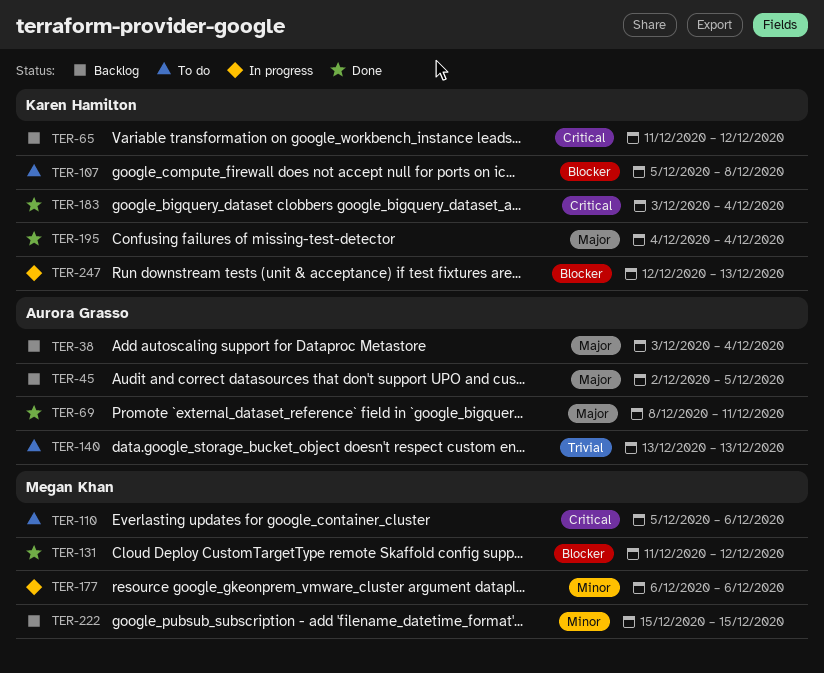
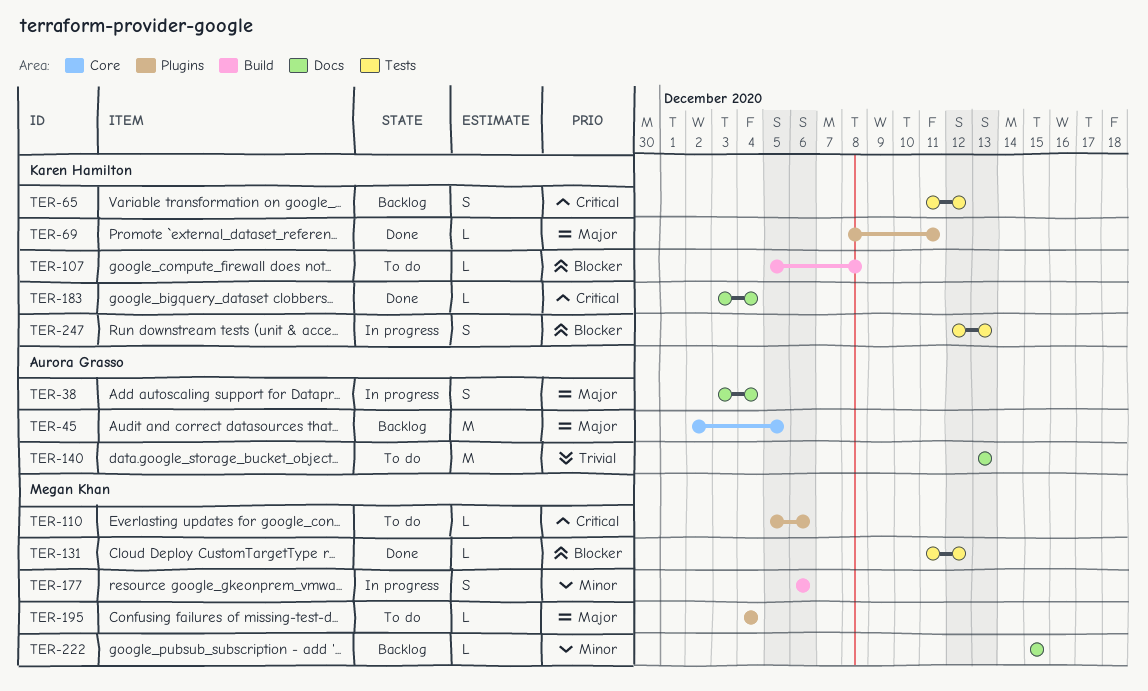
TER-38, status: Backlog -> In progress
TER-69, owner: Aurora Grasso -> Karen Hamilton
TER-195, status: Done -> To do
TER-195, owner: Karen Hamilton -> Megan Khan

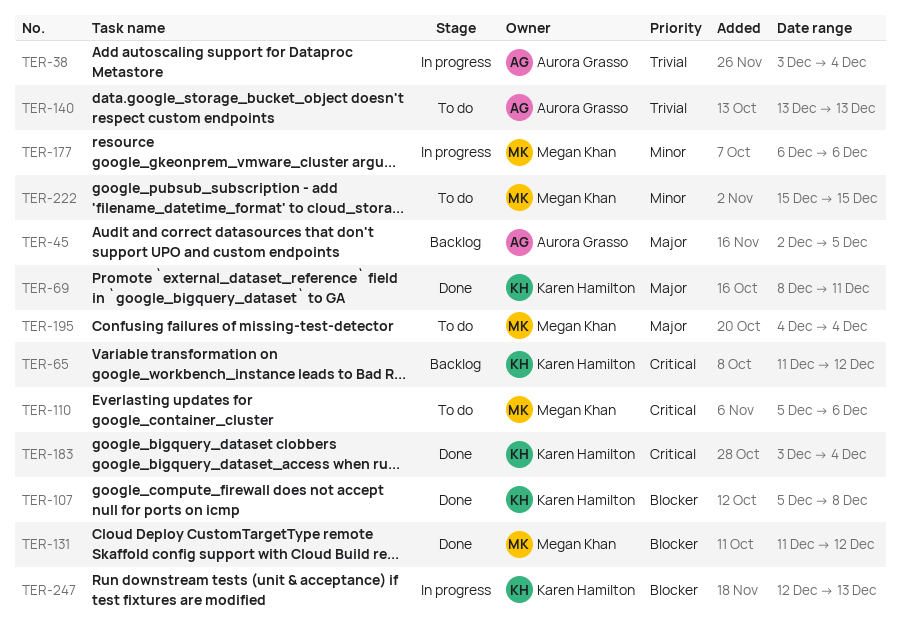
TER-38, priority: Major -> Trivial
TER-107, status: To do -> Done
TER-222, status: Backlog -> To do

